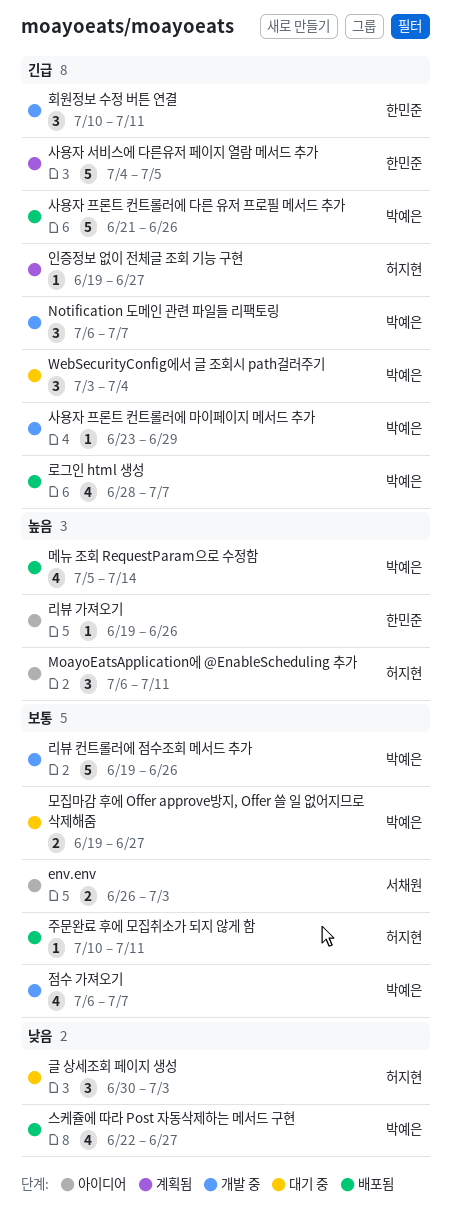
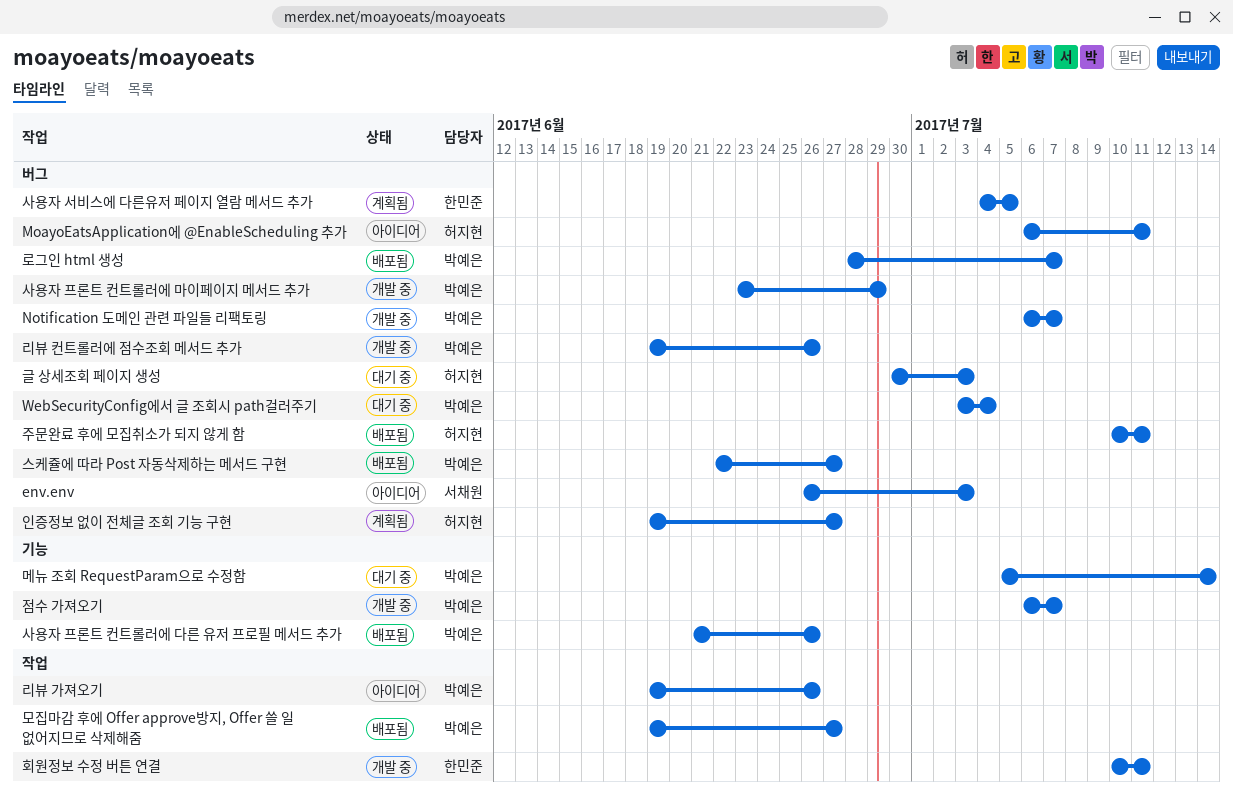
리뷰 가져오기, owner: 한민준 -> 박예은
메뉴 조회 RequestParam으로 수정함, status: 배포됨 -> 대기 중
모집마감 후에 Offer approve방지, Offer 쓸 일 없어지므로 삭제해줌, status: 대기 중 -> 배포됨

